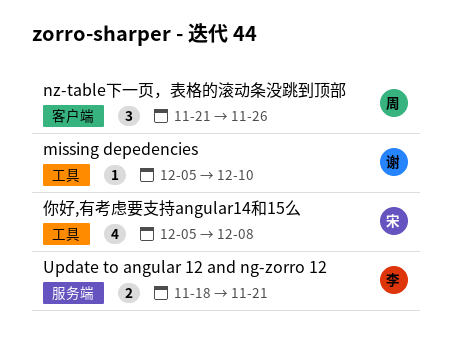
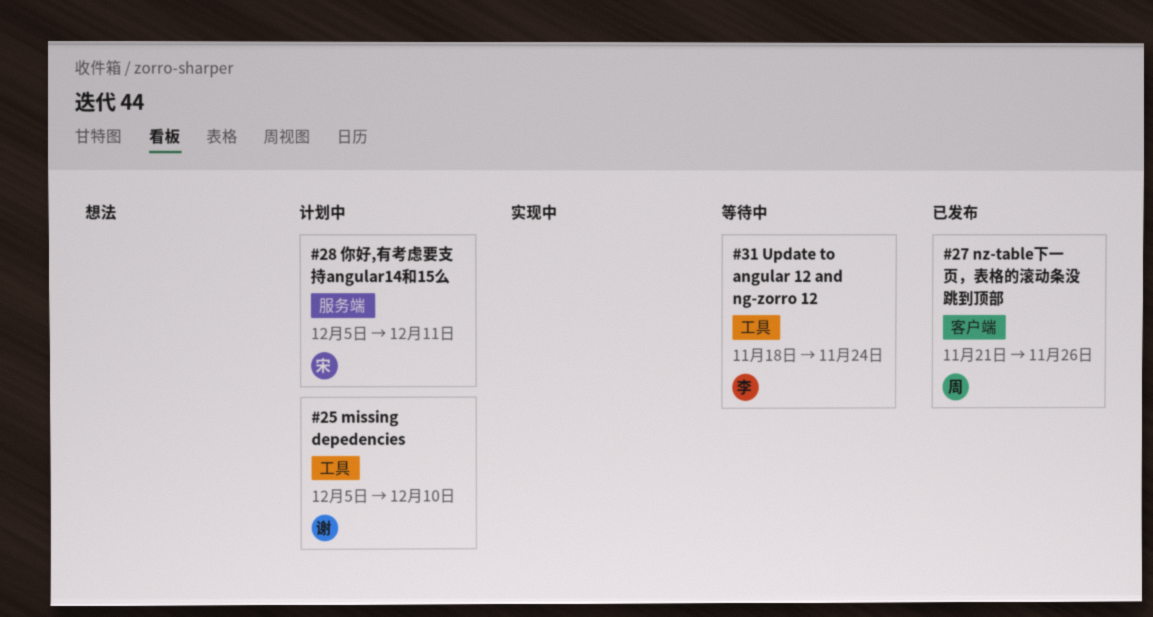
Update to angular 12 and ng-zorro 12, label: 服务端 -> 工具
Update to angular 12 and ng-zorro 12, due: Nov 21 -> Nov 24
你好,有考虑要支持angular14和15么, label: 工具 -> 服务端
你好,有考虑要支持angular14和15么, due: Dec 8 -> Dec 11

